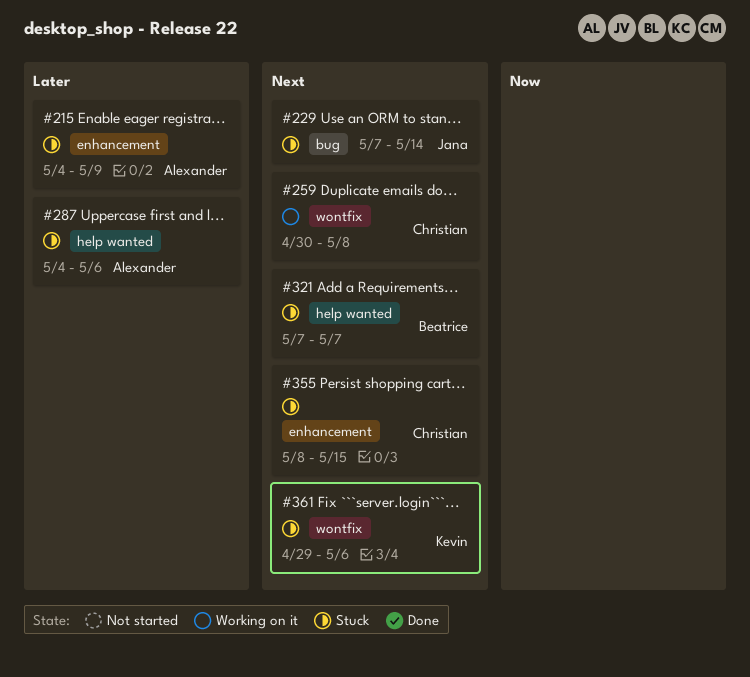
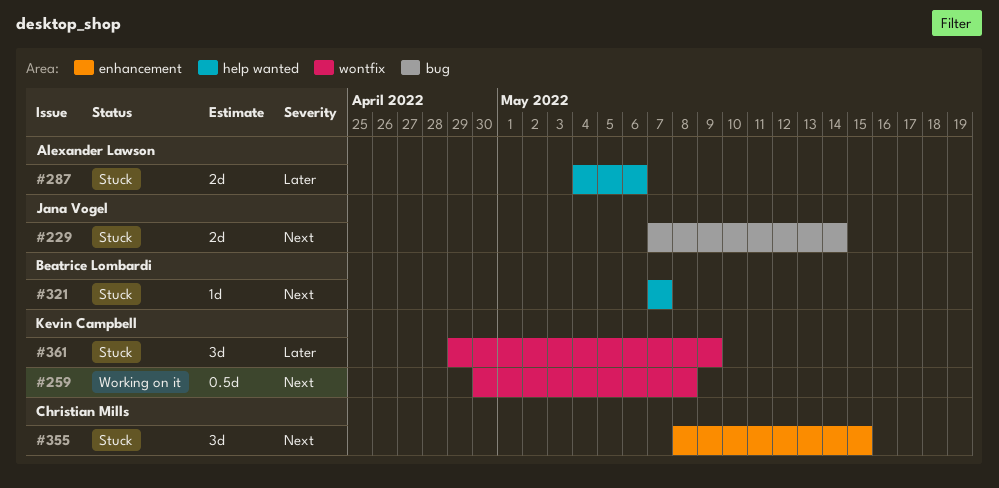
#215: present -> none
#259, owner: Christian Mills -> Kevin Campbell
#361, priority: Next -> Later
#361, due: May 6 -> May 9

